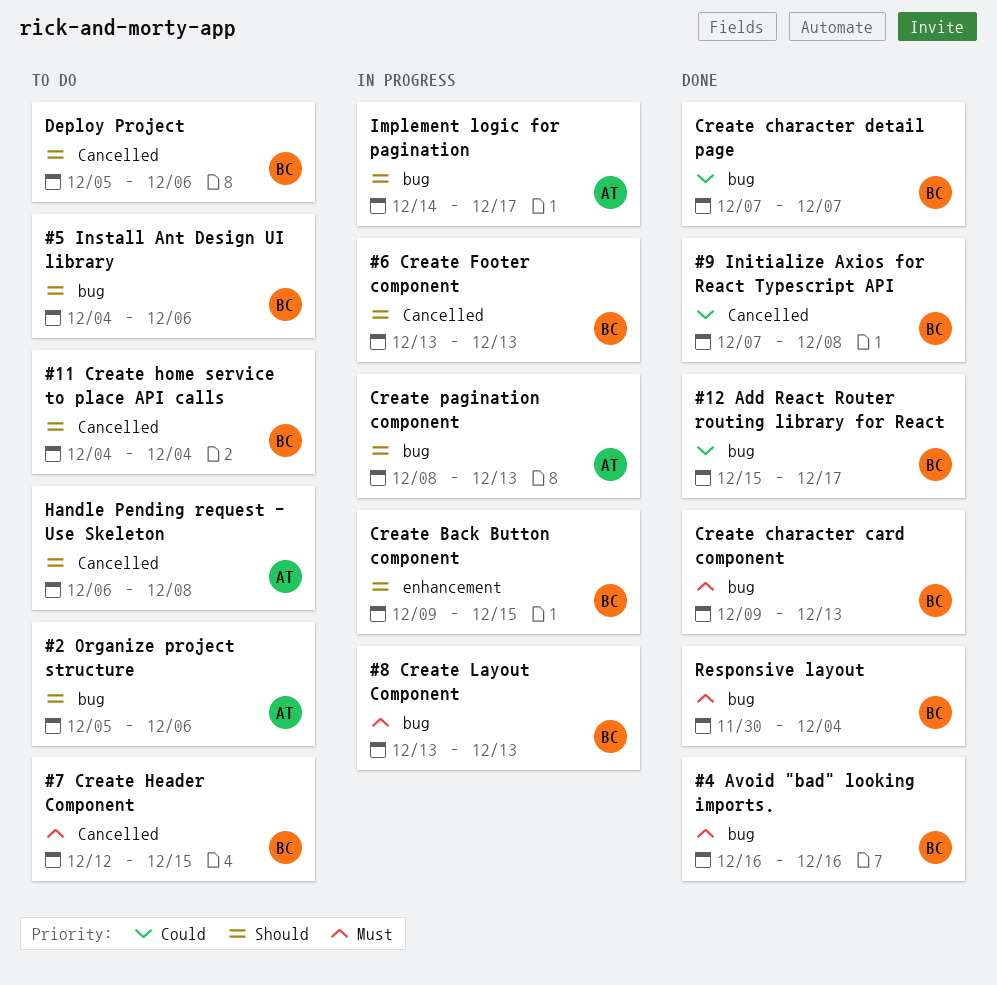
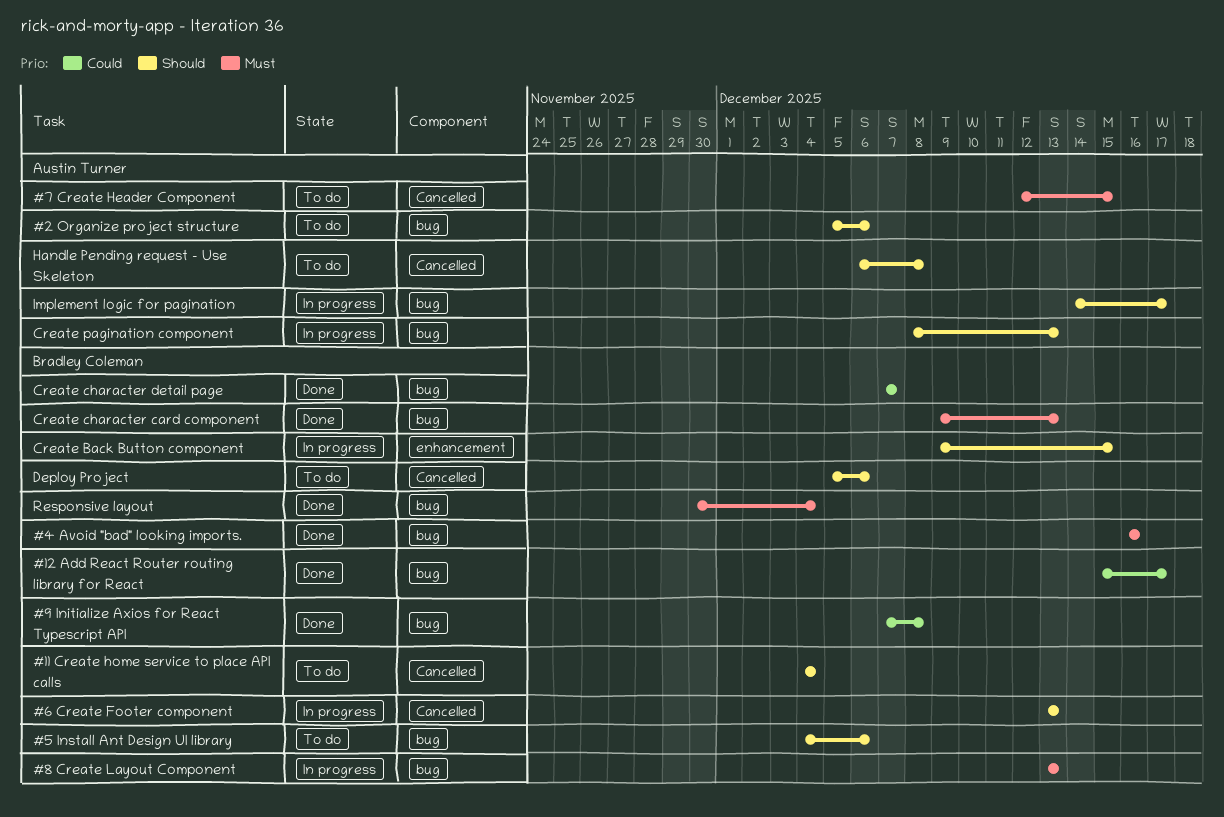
#7 Create Header Component, owner: Bradley Coleman -> Austin Turner
#9 Initialize Axios for React Typescript API, label: Cancelled -> bug

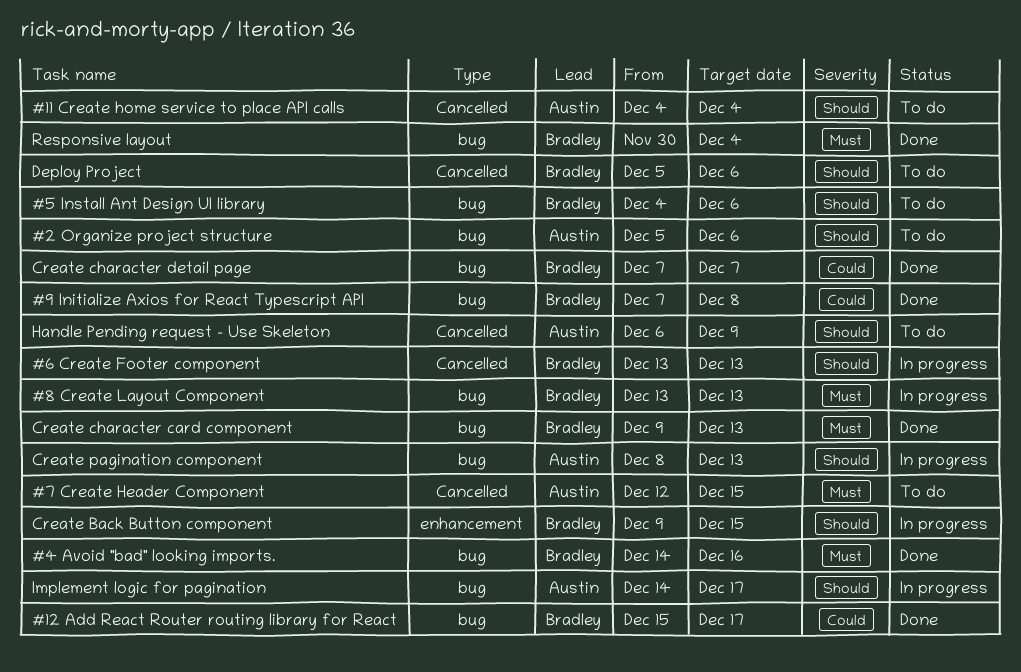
#11 Create home service to place API calls, owner: Bradley Coleman -> Austin Turner
#4 Avoid "bad" looking imports., start: Dec 16 -> Dec 14
Handle Pending request - Use Skeleton, due: Dec 8 -> Dec 9

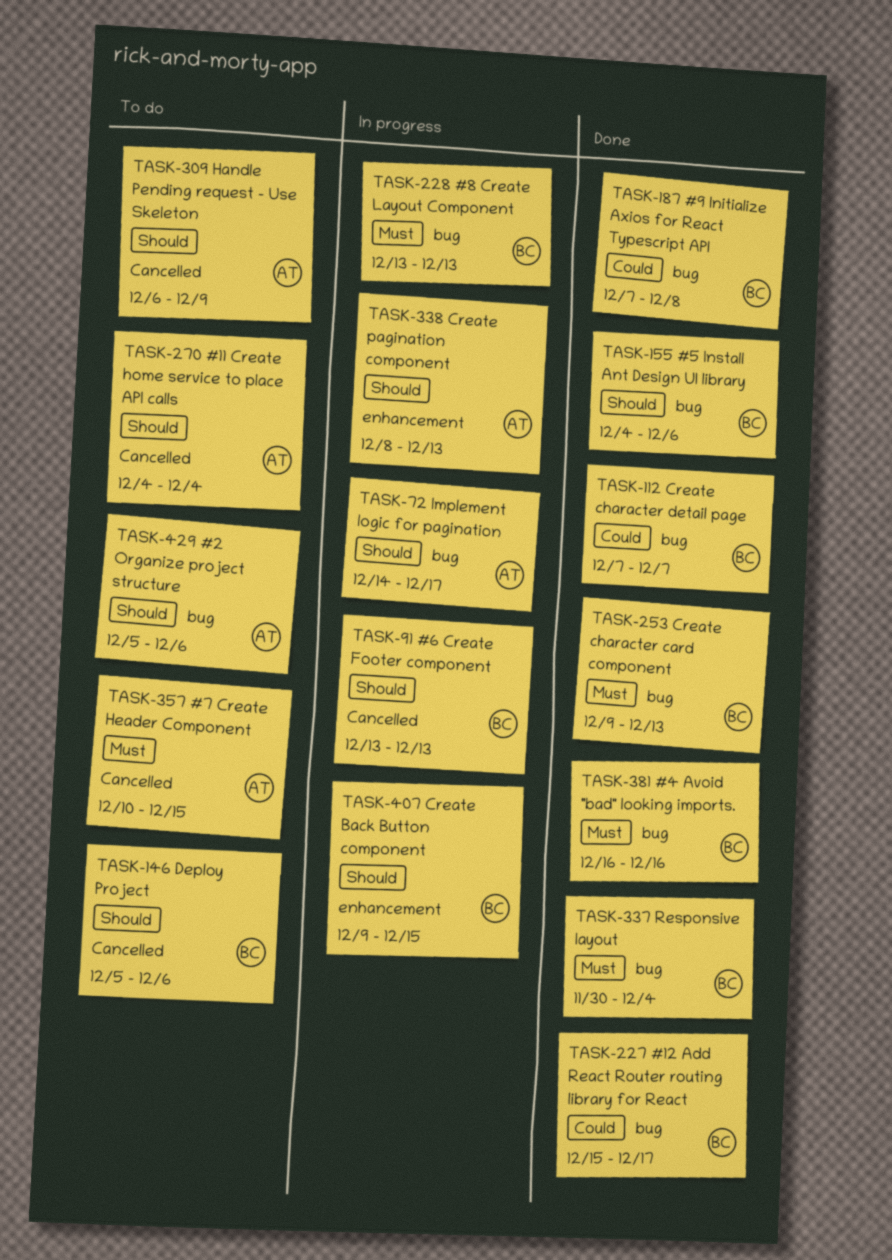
#4 Avoid "bad" looking imports., start: Dec 14 -> Dec 16
#5 Install Ant Design UI library, status: To do -> Done
#7 Create Header Component, start: Dec 12 -> Dec 10
Create pagination component, label: bug -> enhancement

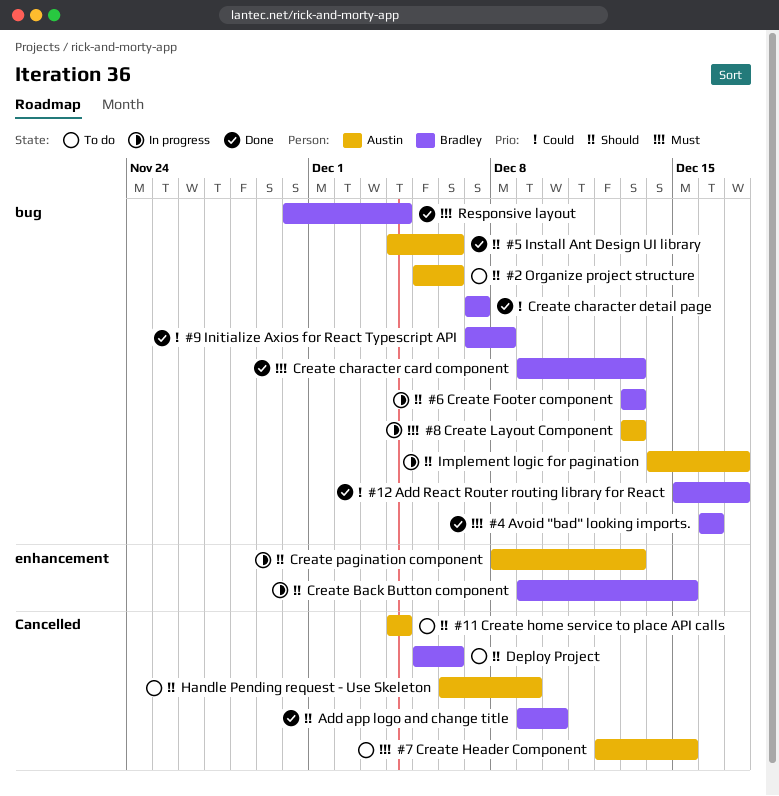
#5 Install Ant Design UI library, owner: Bradley -> Austin
#6 Create Footer component, label: Cancelled -> bug
#7 Create Header Component, start: Dec 10 -> Dec 12
#8 Create Layout Component, owner: Bradley -> Austin
Add app logo and change title: none -> present

